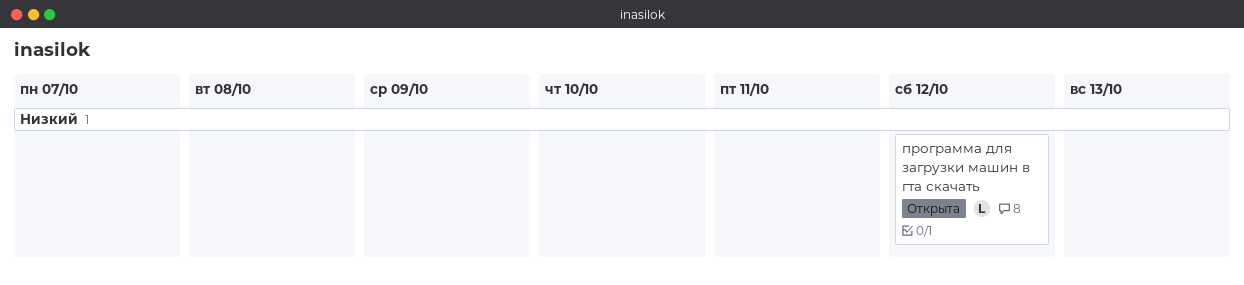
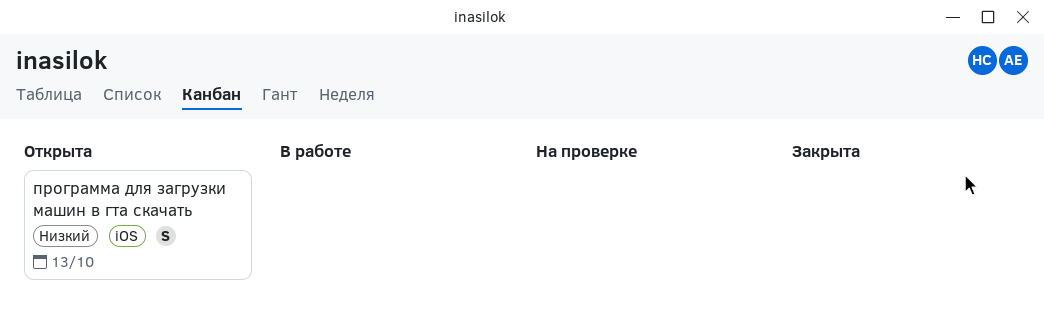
программа для загрузки машин в гта скачать, estimate: L -> S
программа для загрузки машин в гта скачать, due: Oct 12 -> Oct 13

